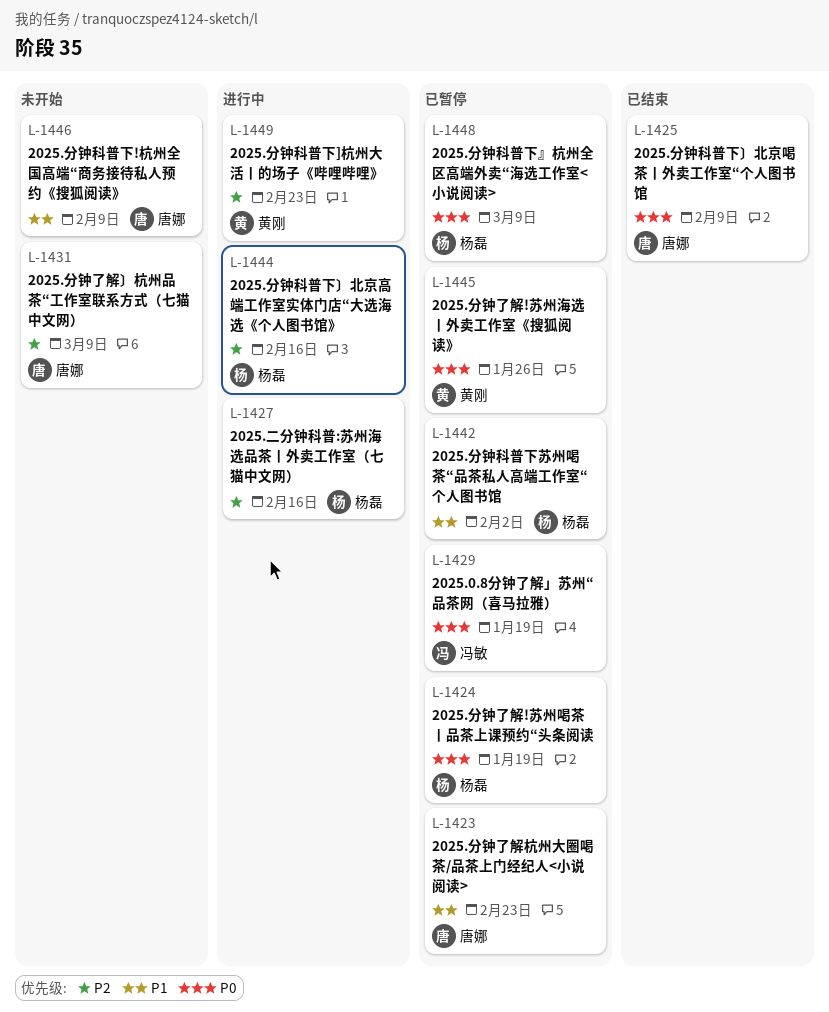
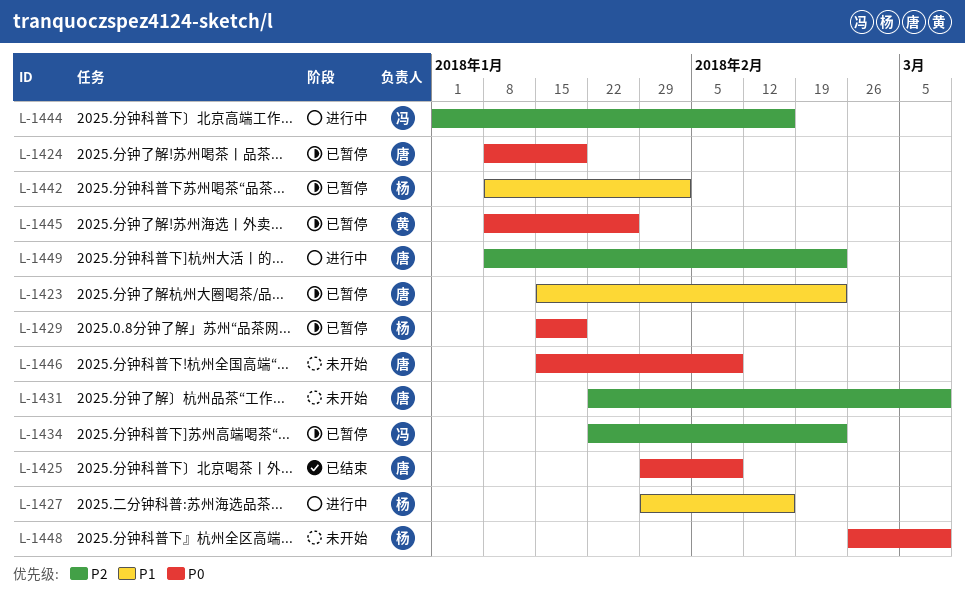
L-1424, owner: 杨磊 -> 唐娜
L-1427, priority: P2 -> P1
L-1429, owner: 冯敏 -> 杨磊
L-1434: none -> present
L-1444, owner: 杨磊 -> 冯敏
L-1446, priority: P1 -> P0
L-1448, status: 已暂停 -> 未开始
L-1449, owner: 黄刚 -> 唐娜

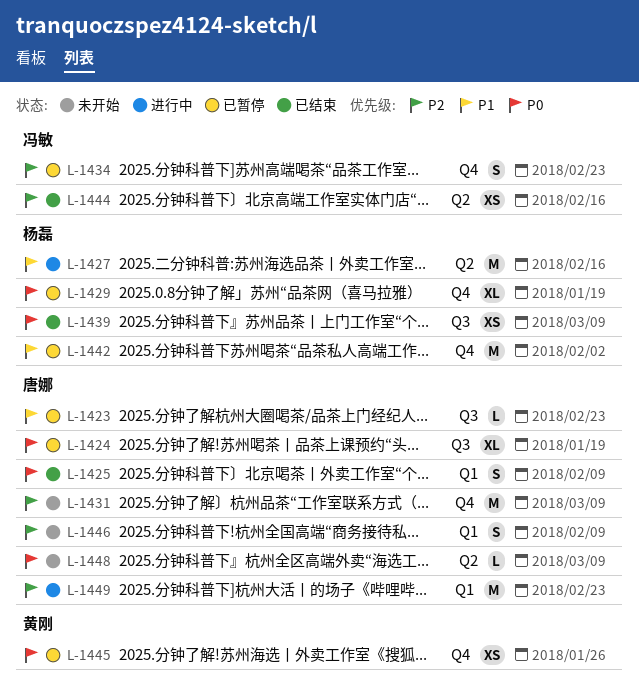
L-1439: none -> present
L-1444, status: 进行中 -> 已结束
L-1446, priority: P0 -> P2
L-1448, owner: 杨磊 -> 唐娜

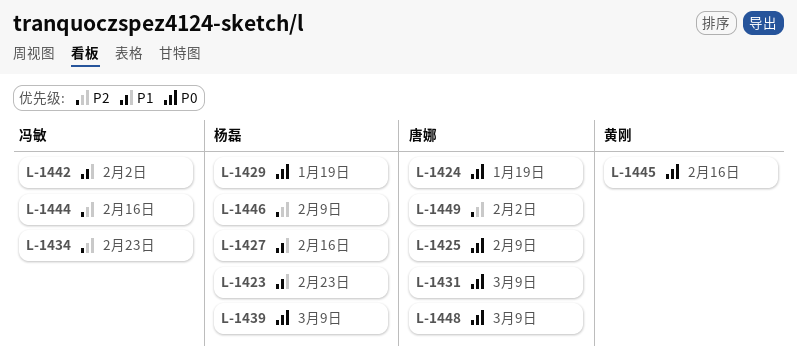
L-1423, owner: 唐娜 -> 杨磊
L-1431, priority: P2 -> P0
L-1442, owner: 杨磊 -> 冯敏
L-1445, due: Jan 26 -> Feb 16
L-1446, owner: 唐娜 -> 杨磊
L-1449, due: Feb 23 -> Feb 2

